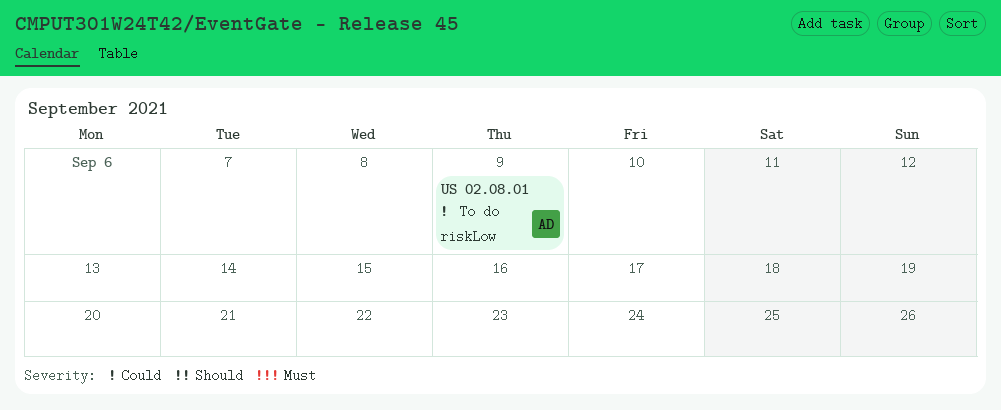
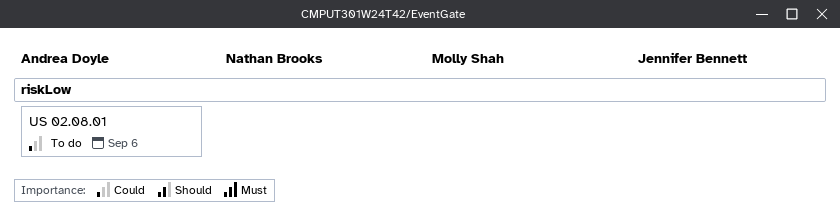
US 02.08.01, due: Sep 9 -> Sep 6

